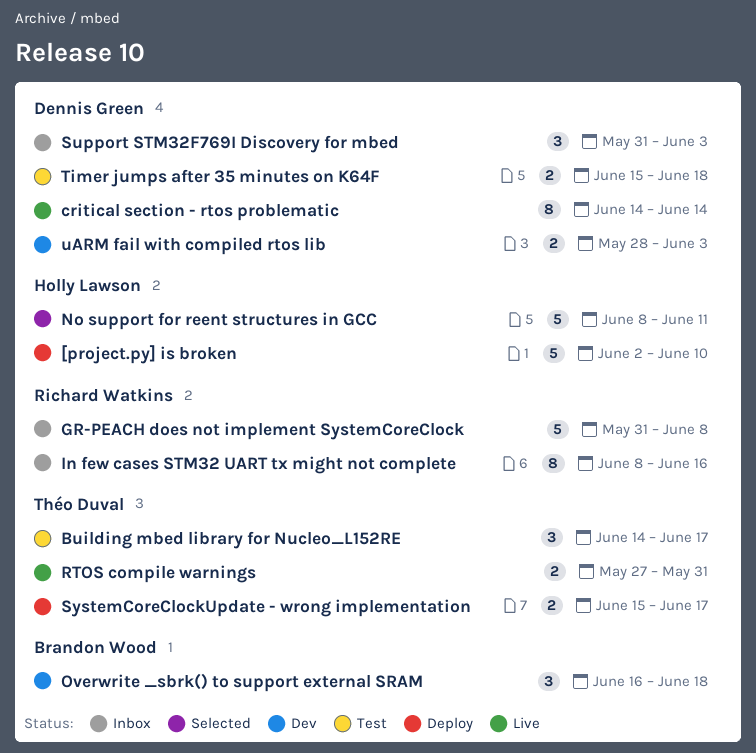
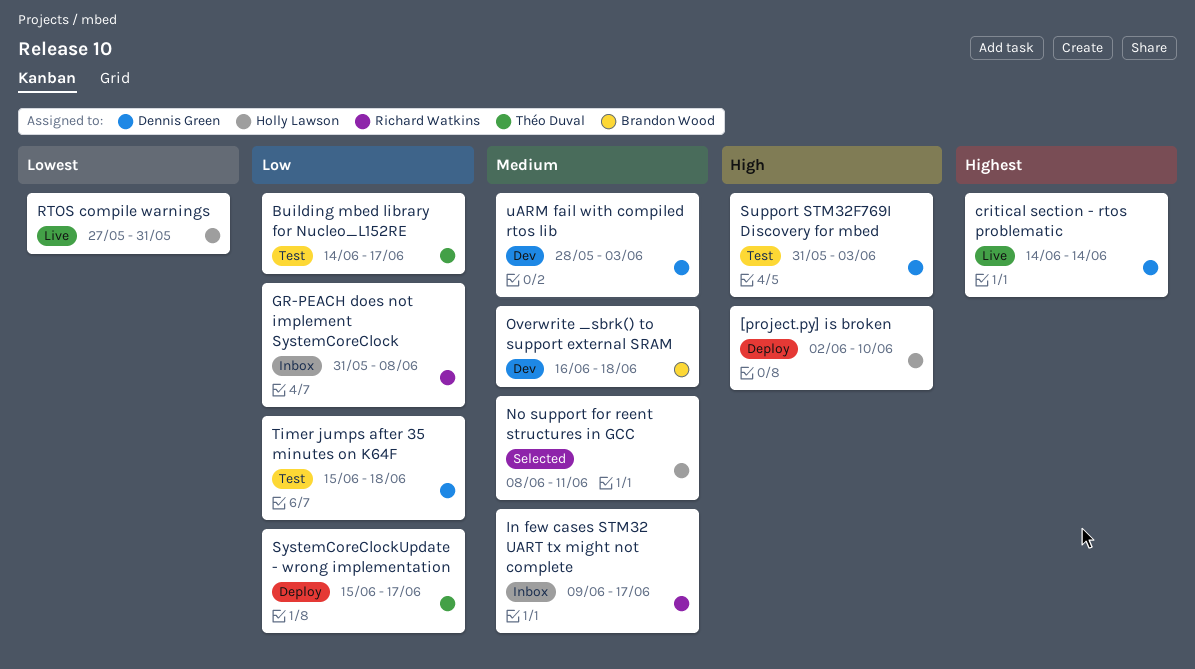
In few cases STM32 UART tx might not complete, start: Jun 8 -> Jun 9
In few cases STM32 UART tx might not complete, due: Jun 16 -> Jun 17
RTOS compile warnings, owner: Théo Duval -> Holly Lawson
Support STM32F769I Discovery for mbed, status: Inbox -> Test

